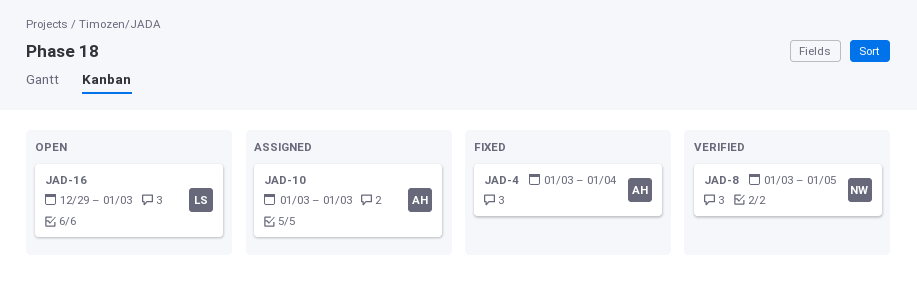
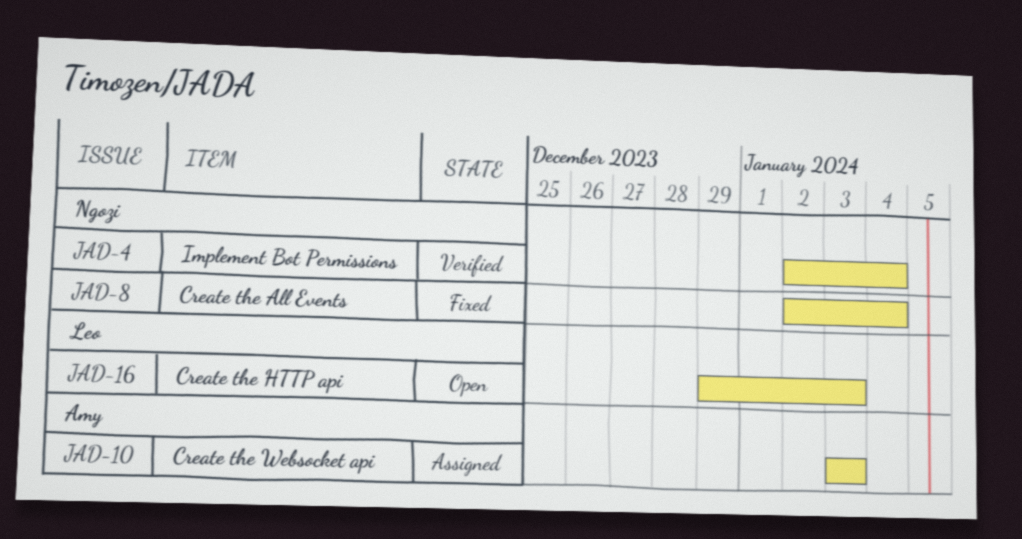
JAD-4, status: Fixed -> Verified
JAD-4, owner: Amy -> Ngozi
JAD-4, start: Jan 3 -> Jan 2
JAD-8, status: Verified -> Fixed
JAD-8, start: Jan 3 -> Jan 2
JAD-8, due: Jan 5 -> Jan 4

